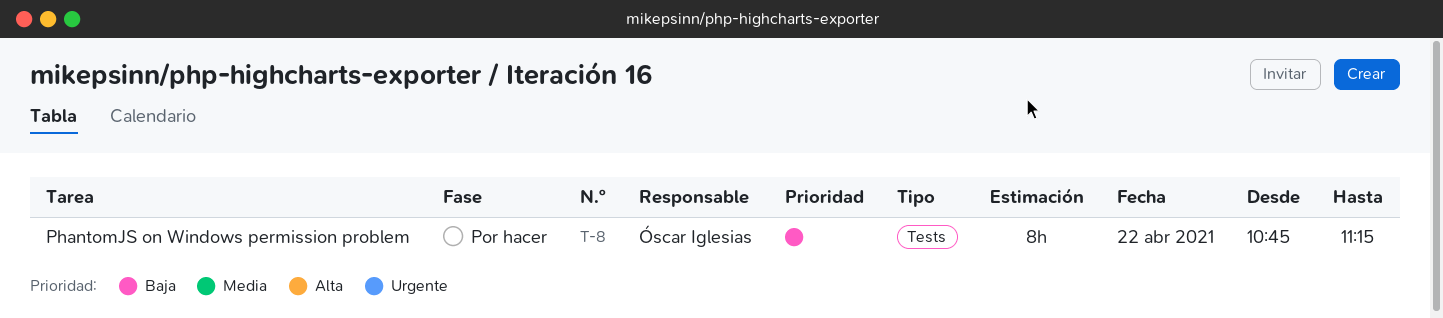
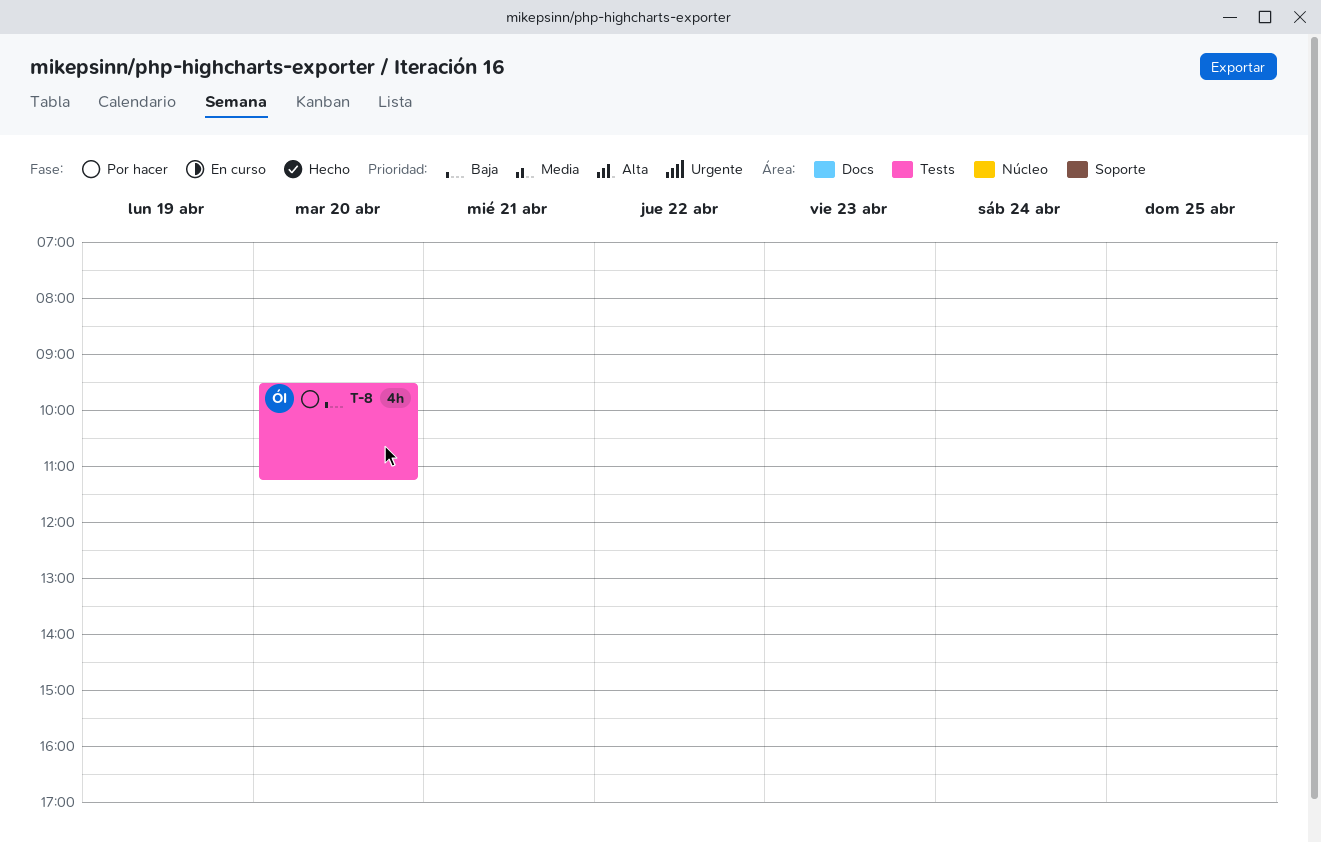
T-8, estimate: 8h -> 4h
T-8, day: Apr 22 -> Apr 20
T-8, begins: 10:45 -> 09:30

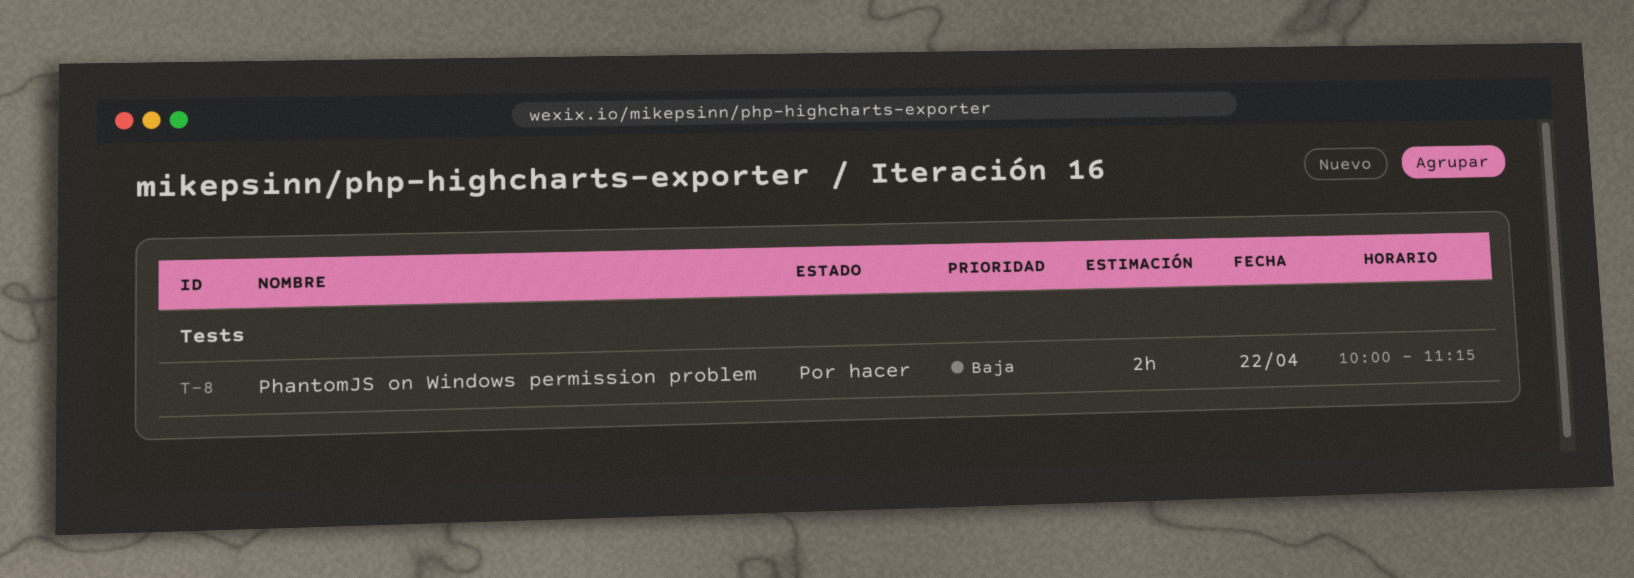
T-8, estimate: 4h -> 2h
T-8, day: Apr 20 -> Apr 22
T-8, begins: 09:30 -> 10:00

